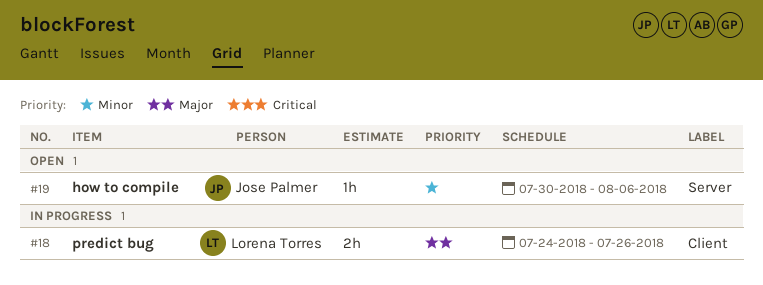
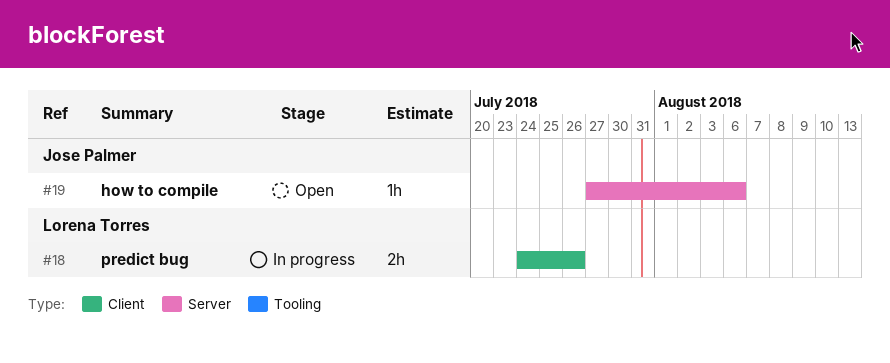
#19, start: Jul 30 -> Jul 27

